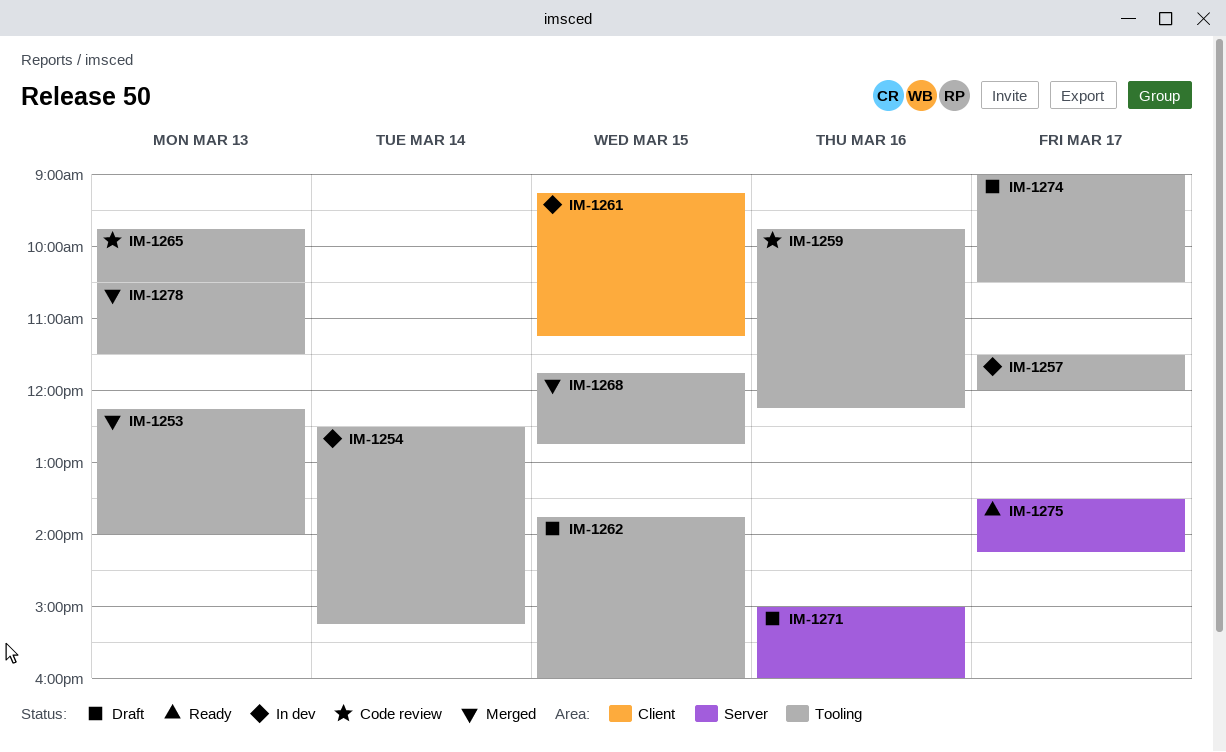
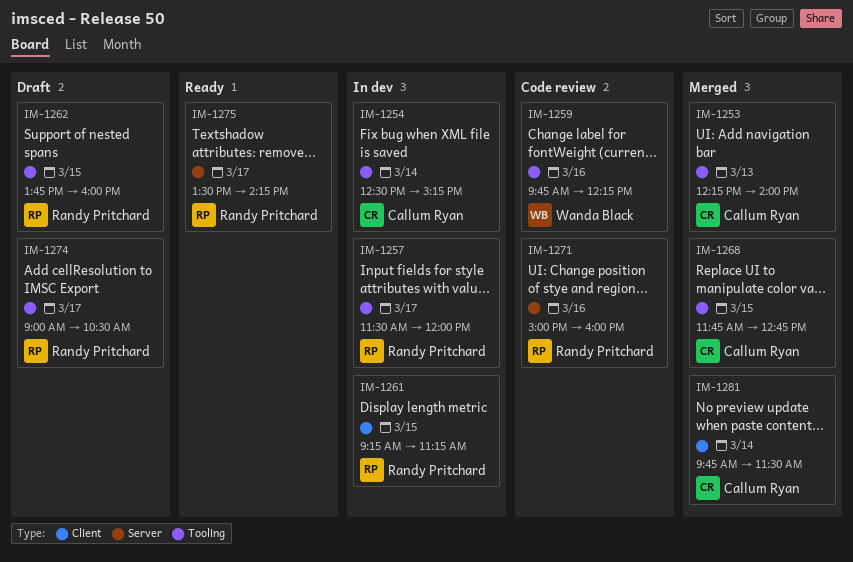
IM-1265: present -> none
IM-1271, status: Draft -> Code review
IM-1278: present -> none
IM-1281: none -> present

